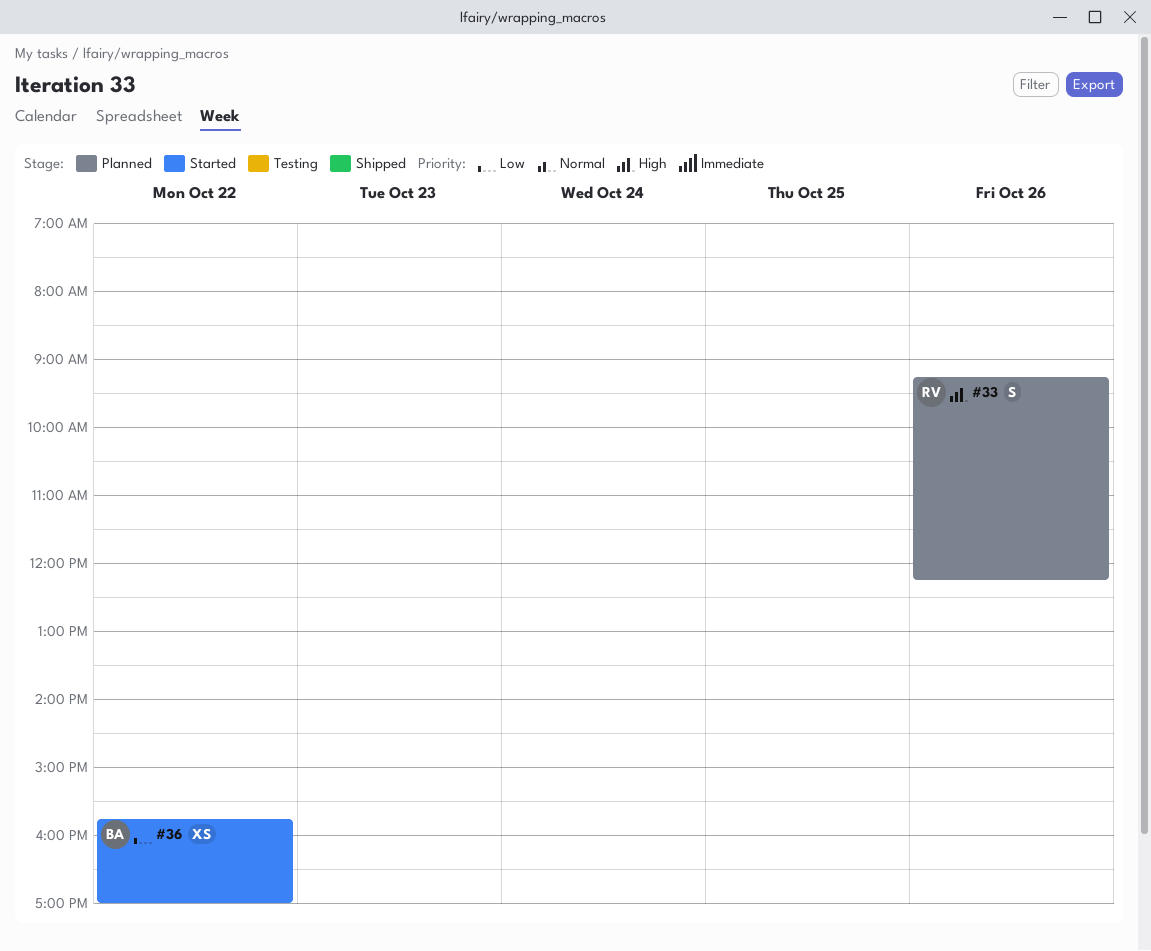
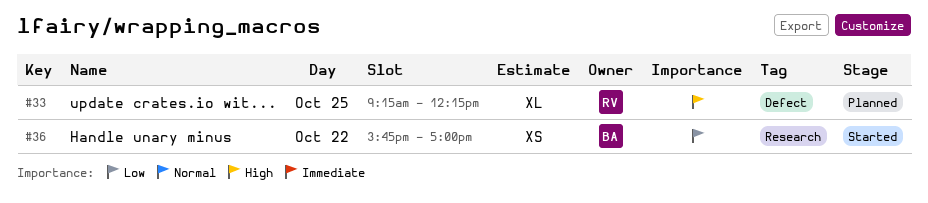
#33, estimate: S -> XL
#33, day: Oct 26 -> Oct 25

